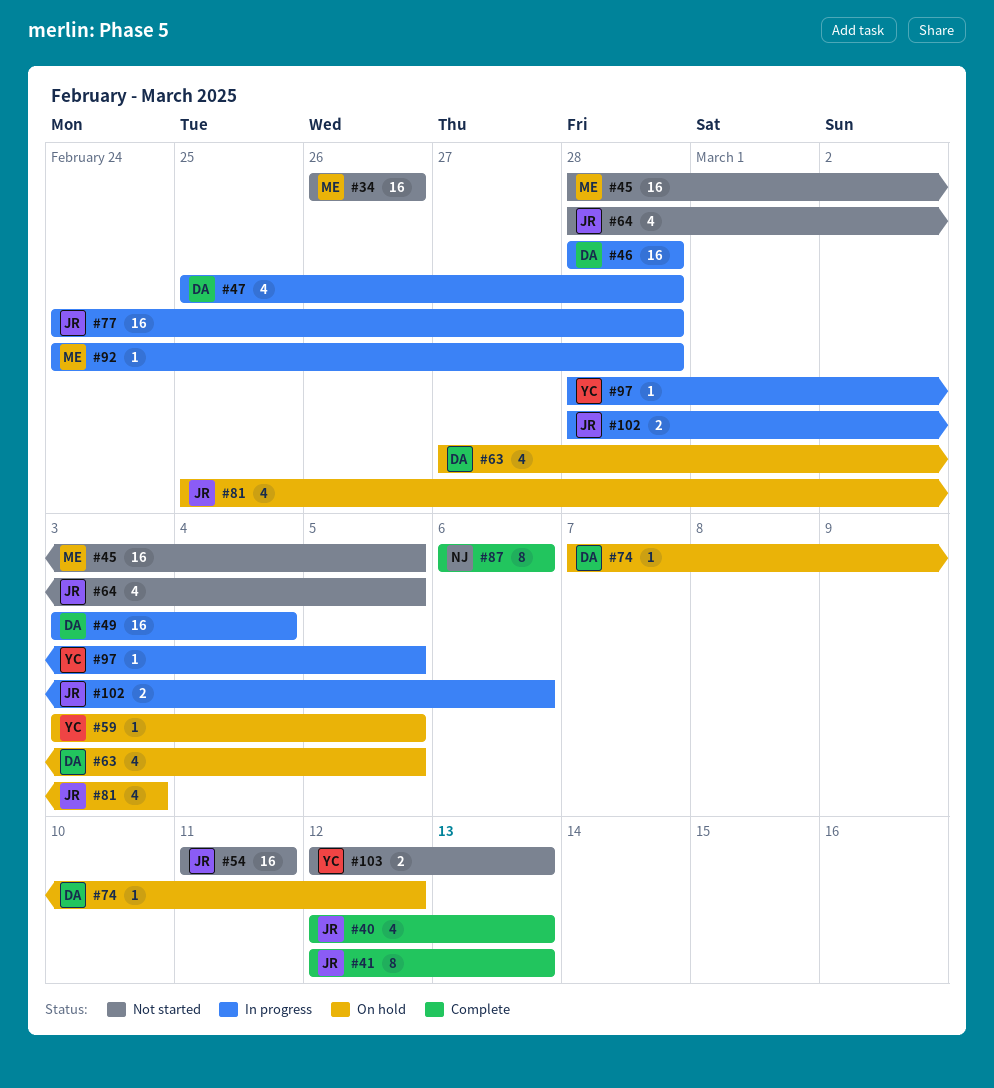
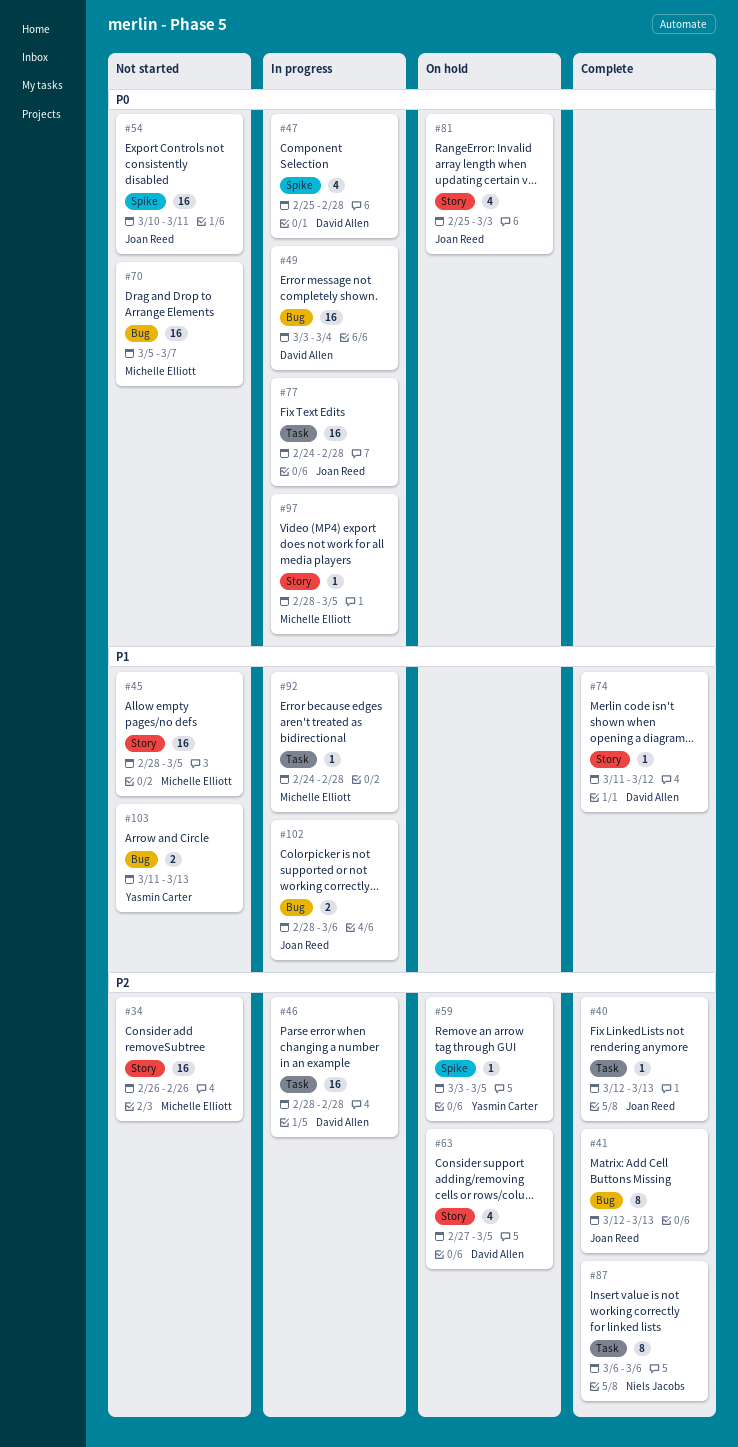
#40, estimate: 4 -> 1
#54, start: Mar 11 -> Mar 10
#64: present -> none
#70: none -> present
#74, status: On hold -> Complete
#74, start: Mar 7 -> Mar 11
#97, owner: Yasmin Carter -> Michelle Elliott
#103, start: Mar 12 -> Mar 11

